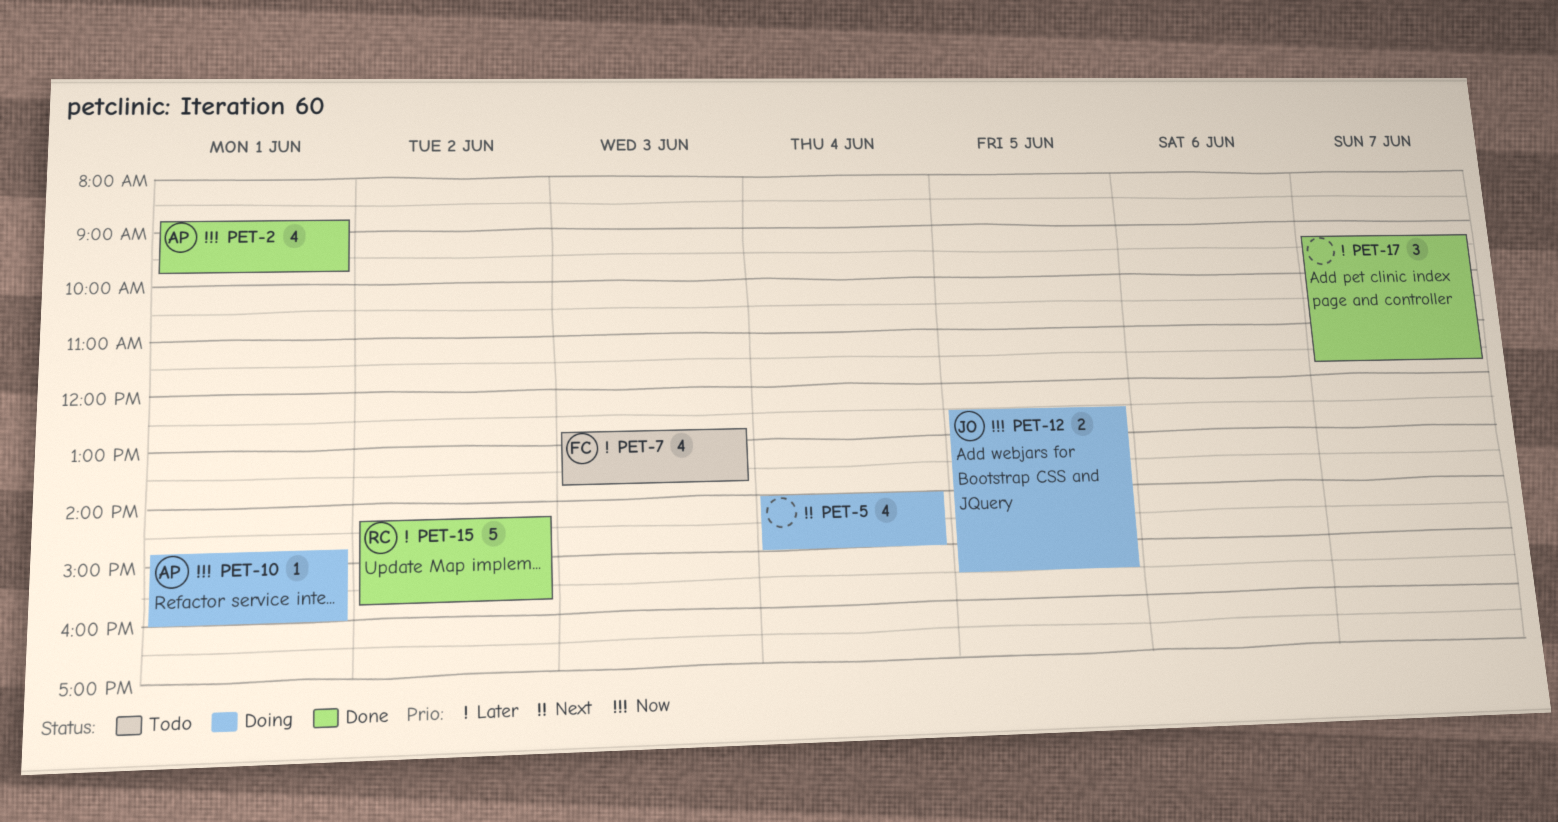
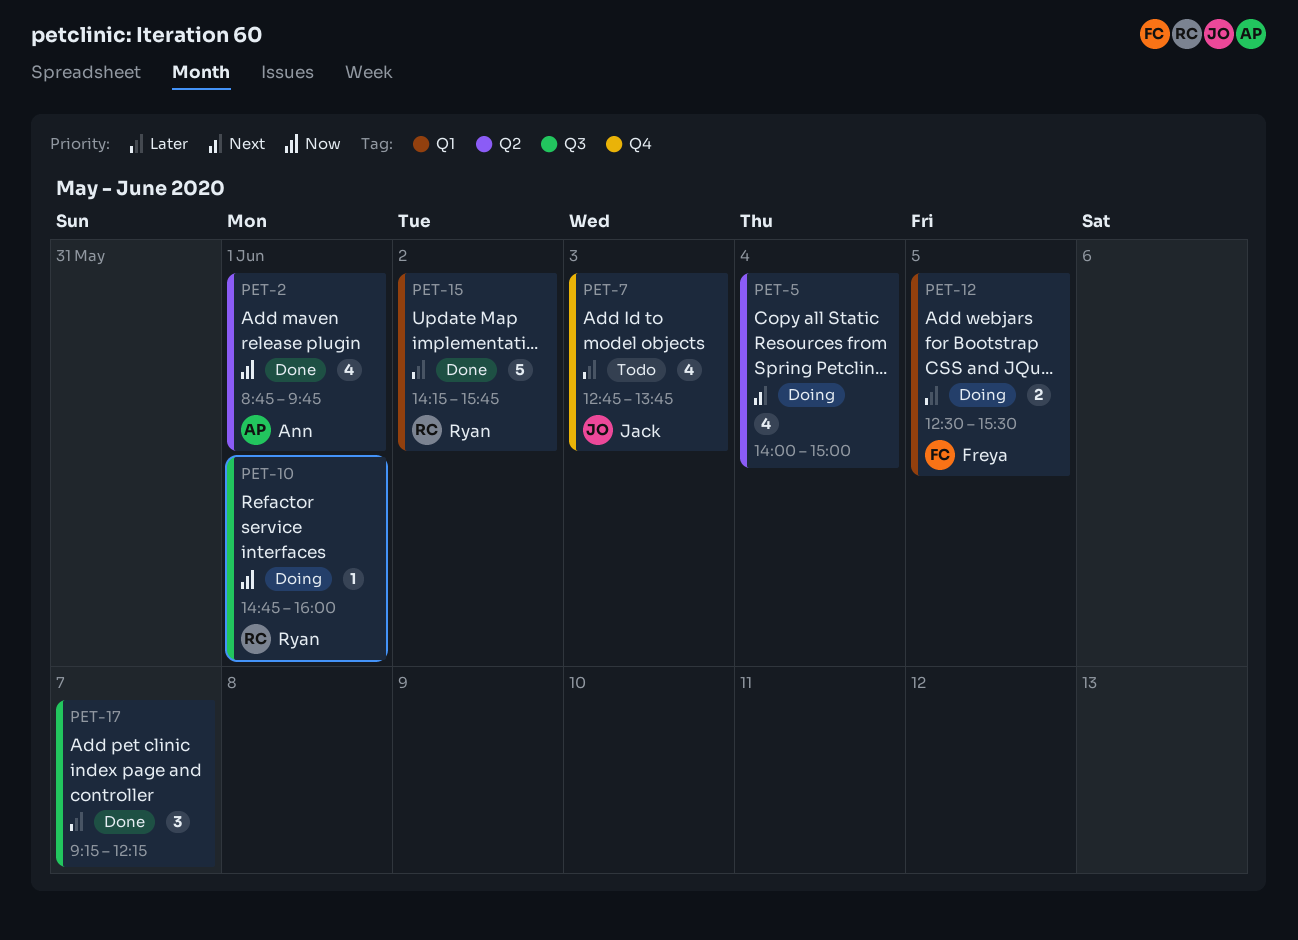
PET-7, owner: Freya -> Jack
PET-10, owner: Ann -> Ryan
PET-12, owner: Jack -> Freya
PET-12, priority: Now -> Later
PET-17, ends: 11:45 -> 12:15

